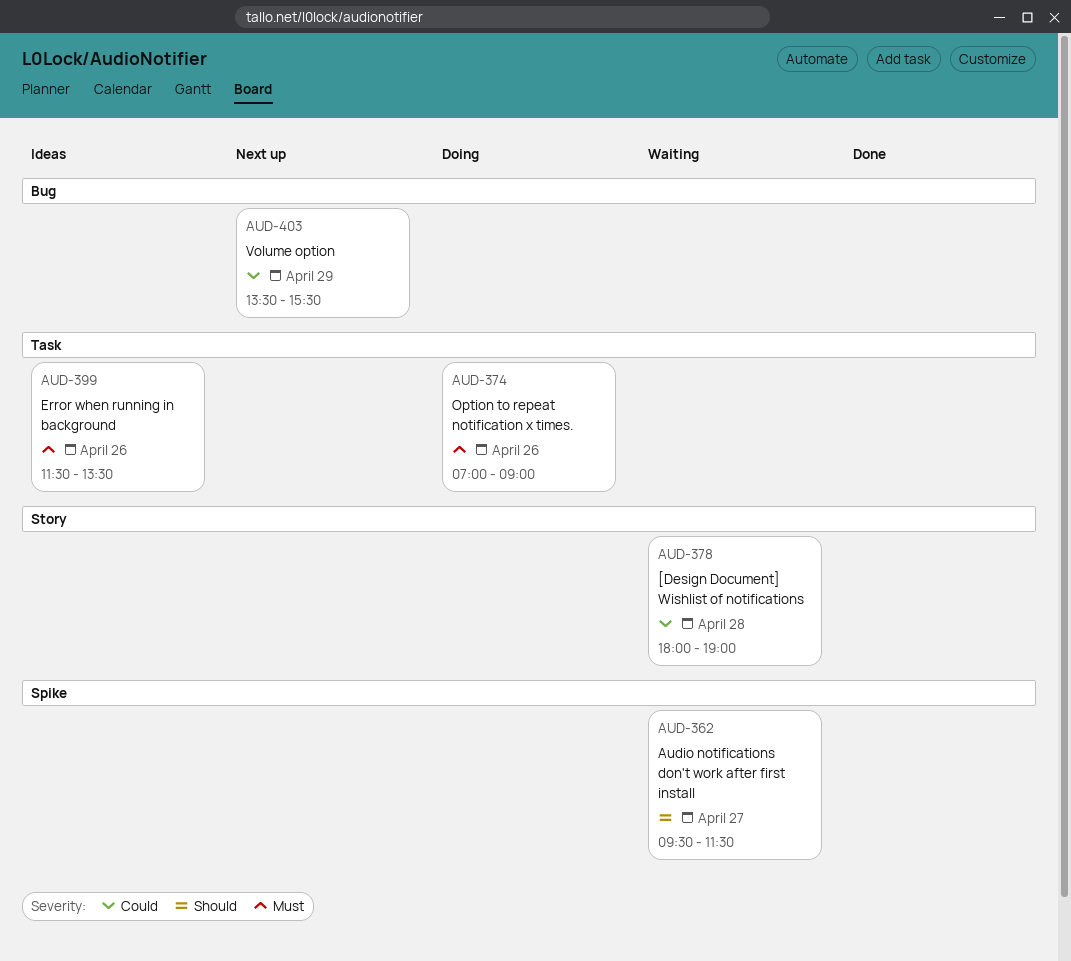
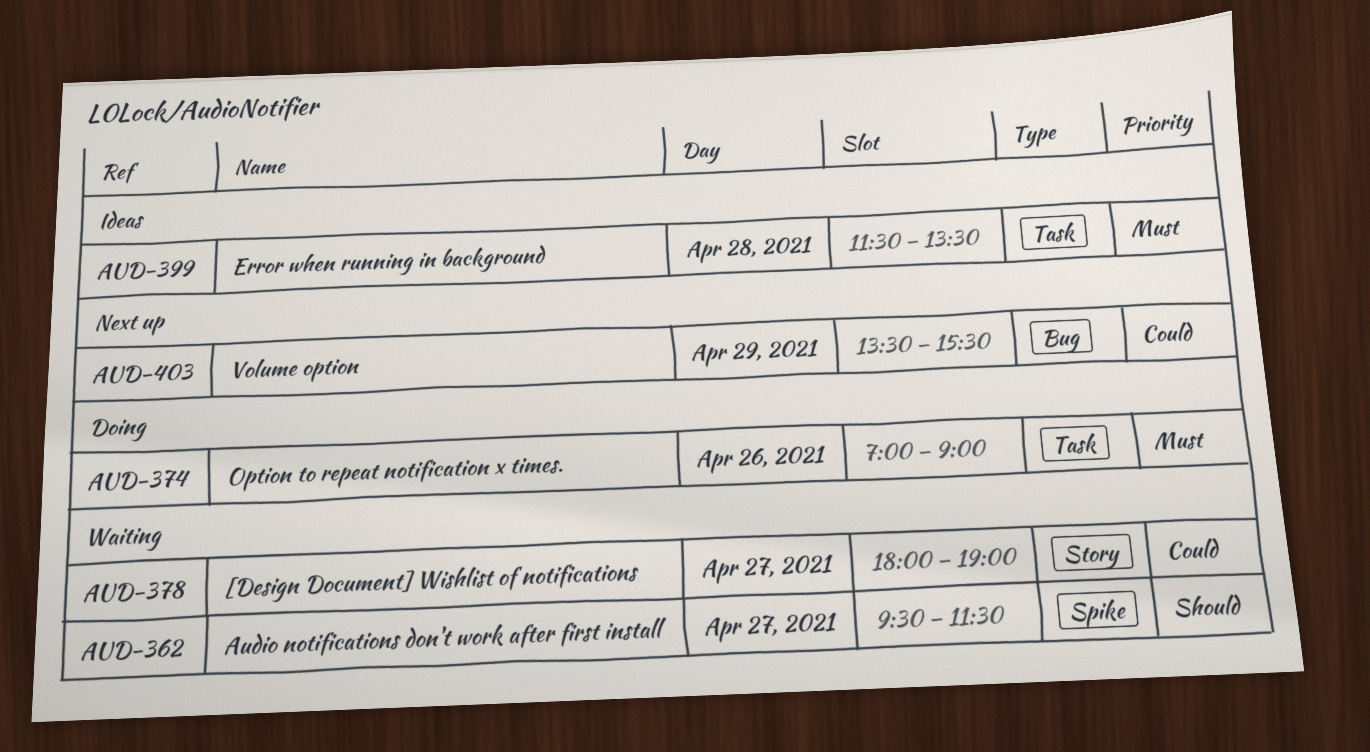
AUD-378, day: Apr 28 -> Apr 27
AUD-399, day: Apr 26 -> Apr 28

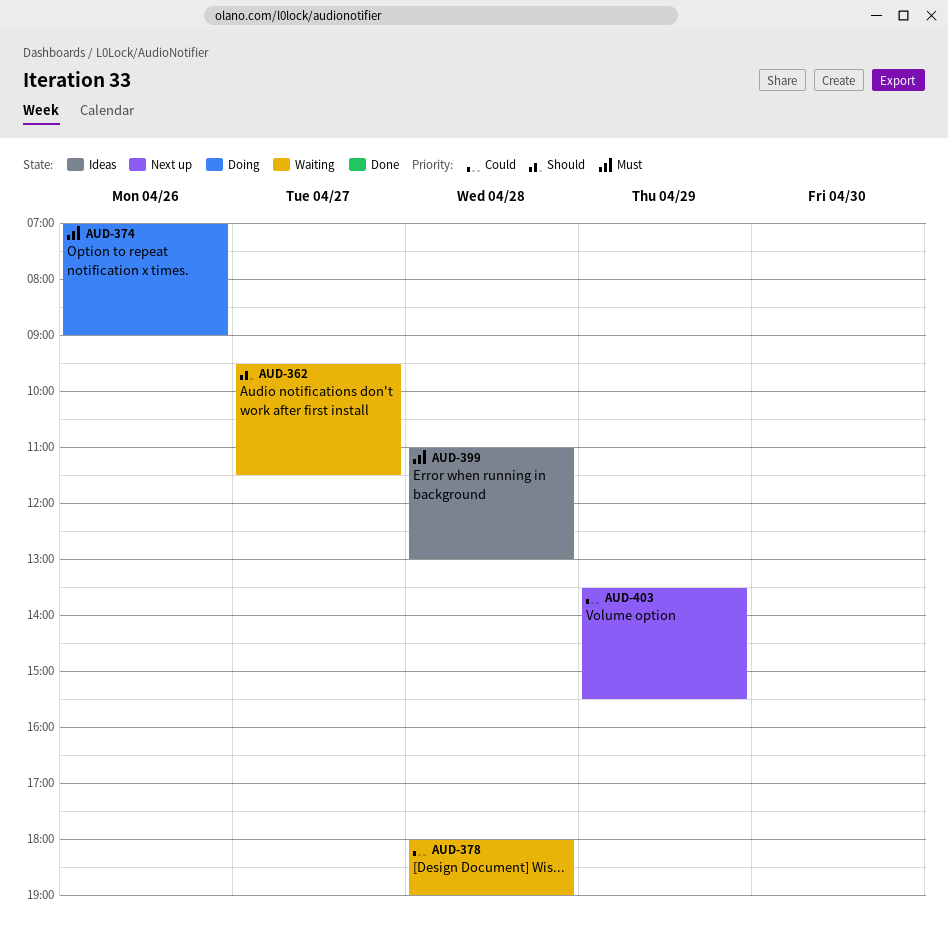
AUD-378, day: Apr 27 -> Apr 28
AUD-399, begins: 11:30 -> 11:00
AUD-399, ends: 13:30 -> 13:00

